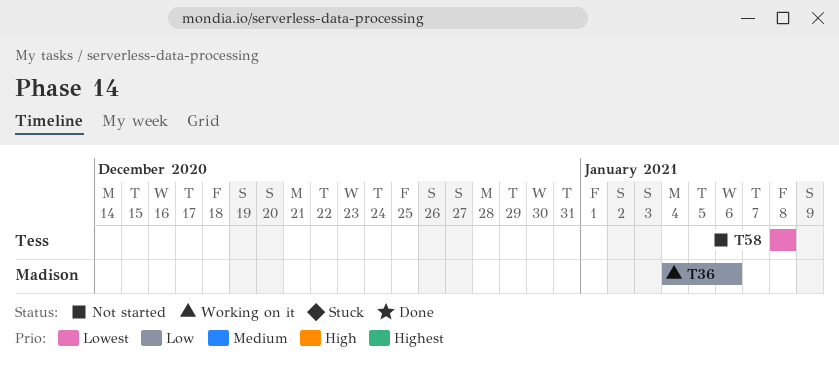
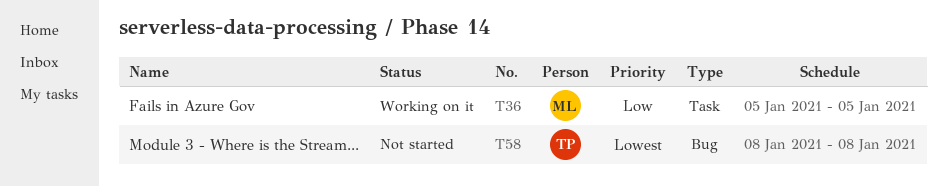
T36, start: Jan 4 -> Jan 5
T36, due: Jan 6 -> Jan 5

